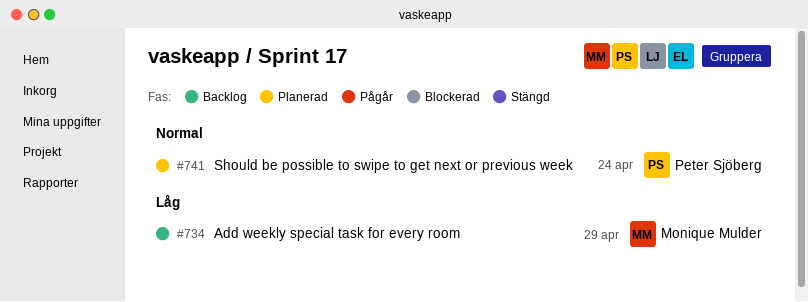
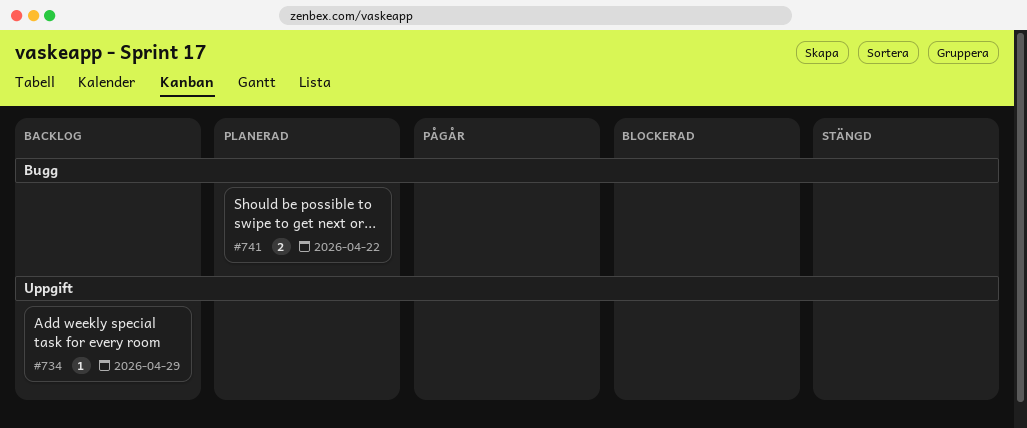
#741, due: Apr 24 -> Apr 22

